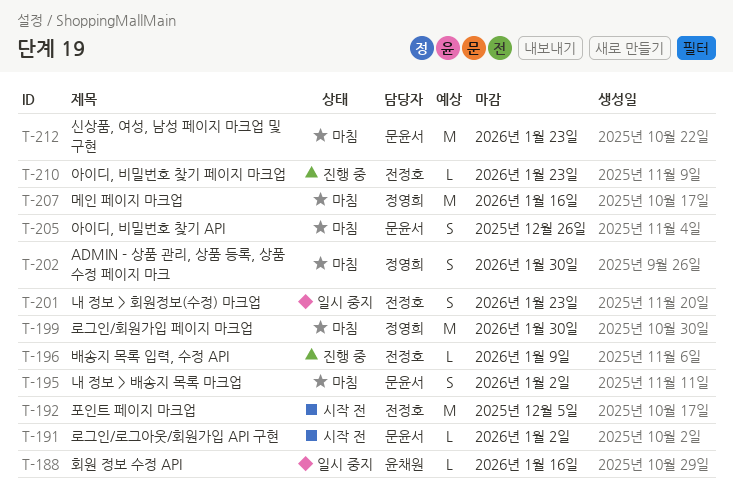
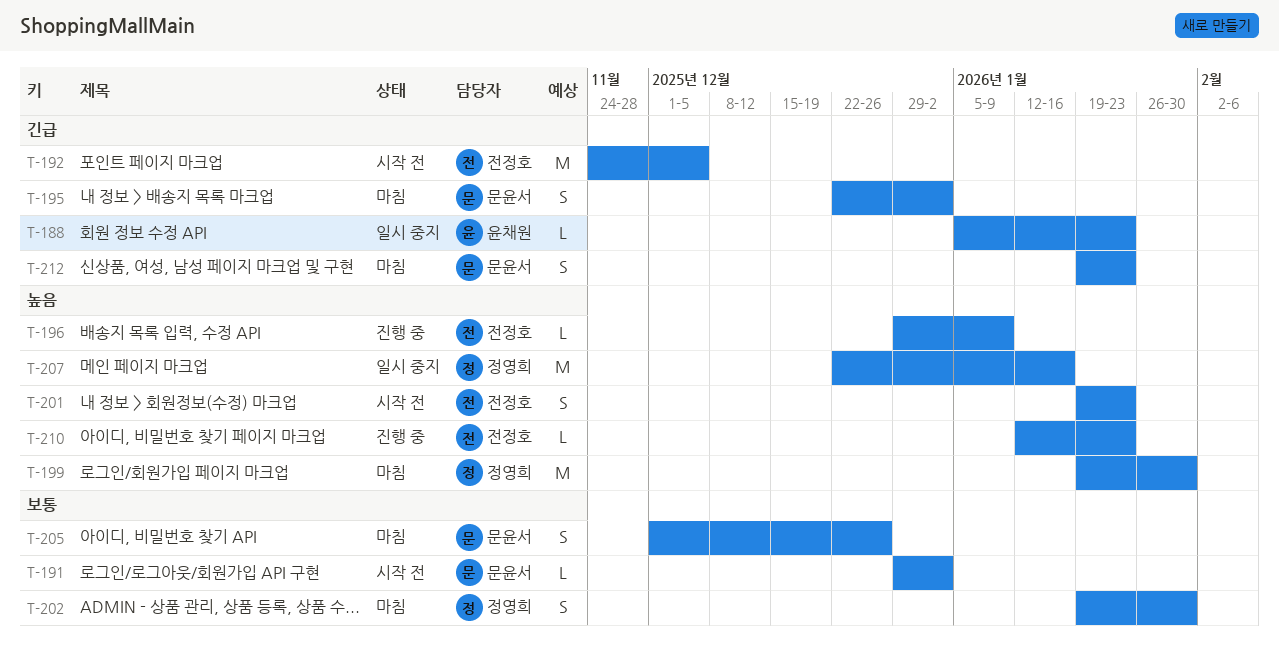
T-188, due: Jan 16 -> Jan 23
T-201, status: 일시 중지 -> 시작 전
T-207, status: 마침 -> 일시 중지
T-212, estimate: M -> S

